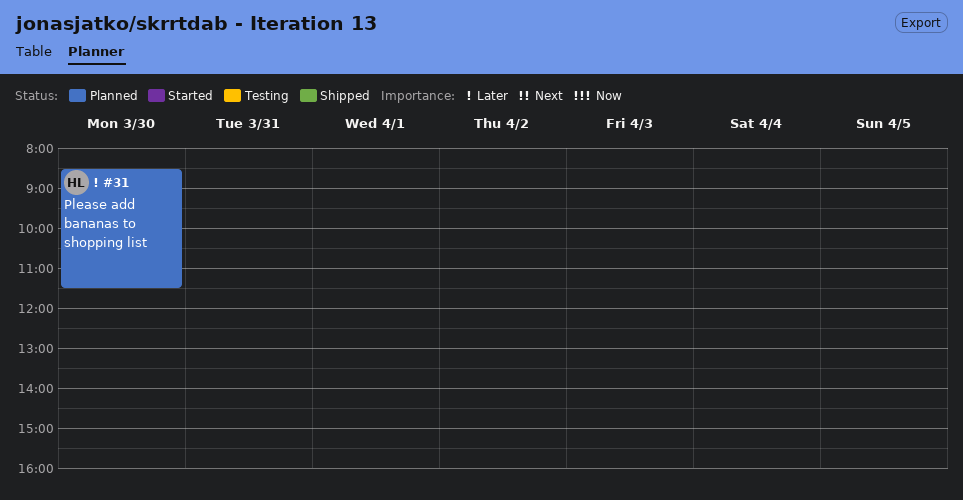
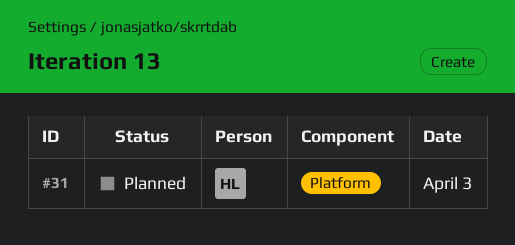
#31, day: Mar 30 -> Apr 3

